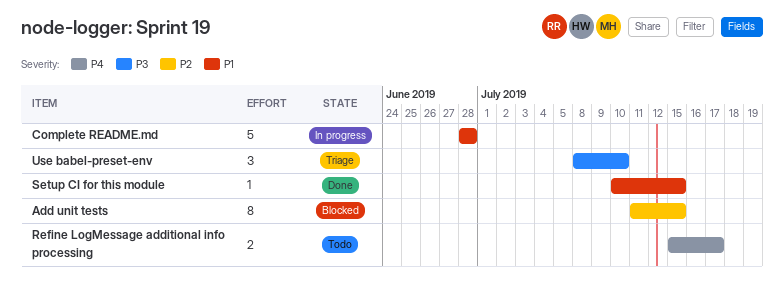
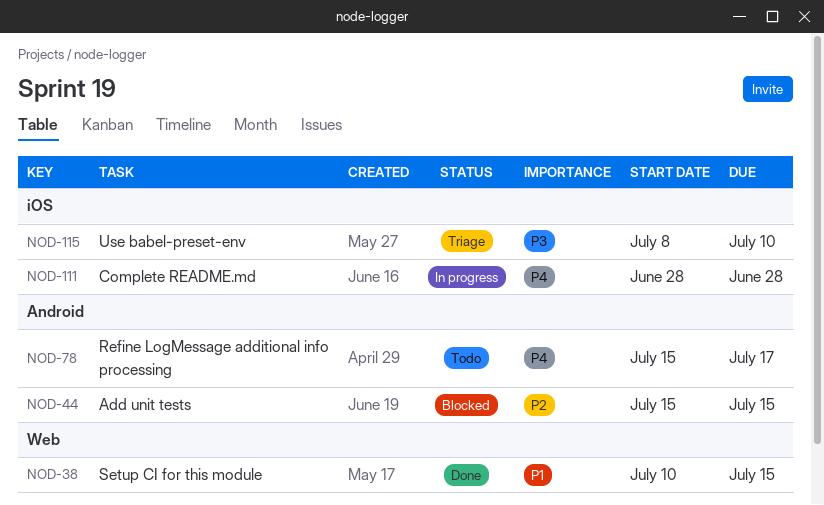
Add unit tests, start: Jul 11 -> Jul 15
Complete README.md, priority: P1 -> P4

